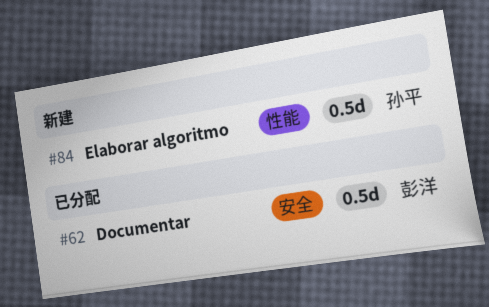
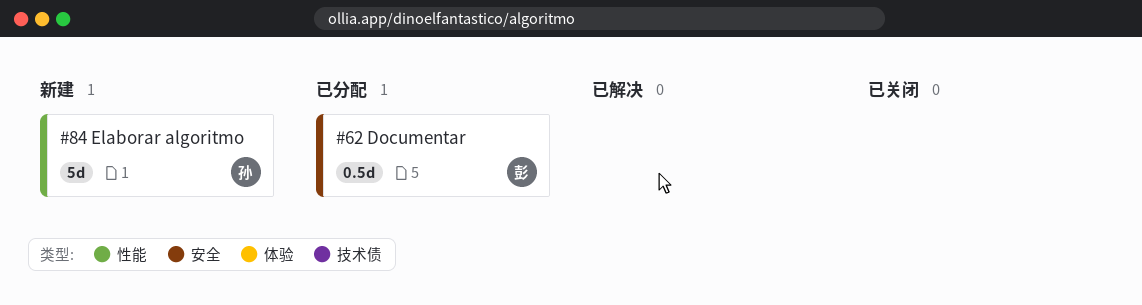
#84, estimate: 0.5d -> 5d

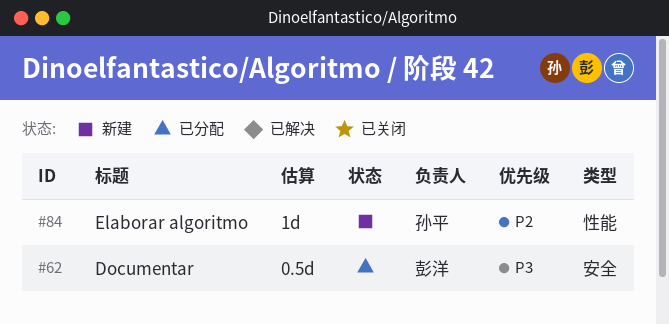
#84, estimate: 5d -> 1d

